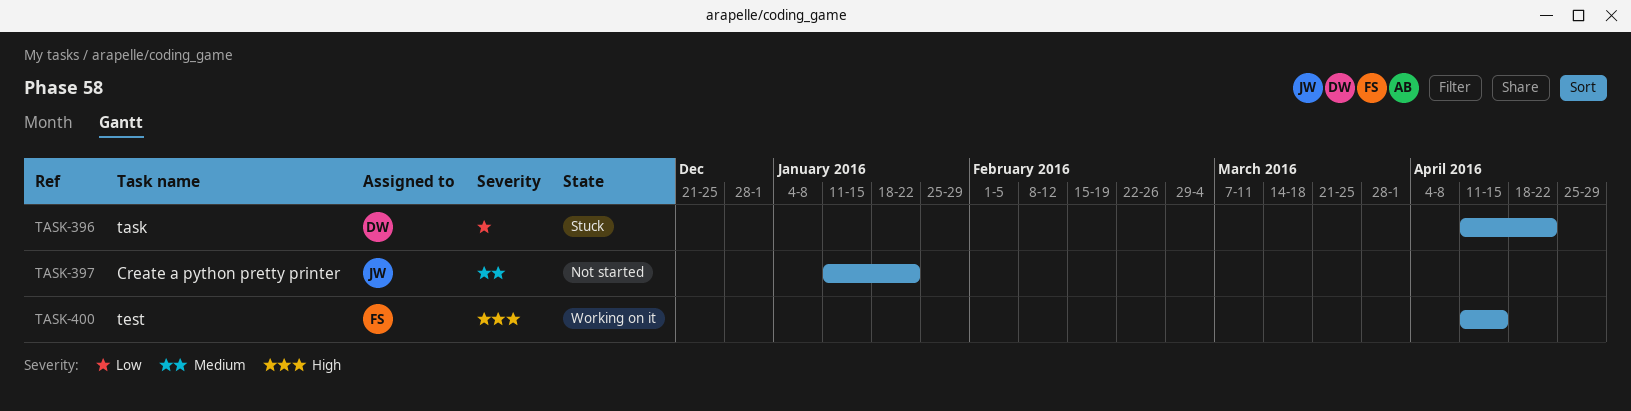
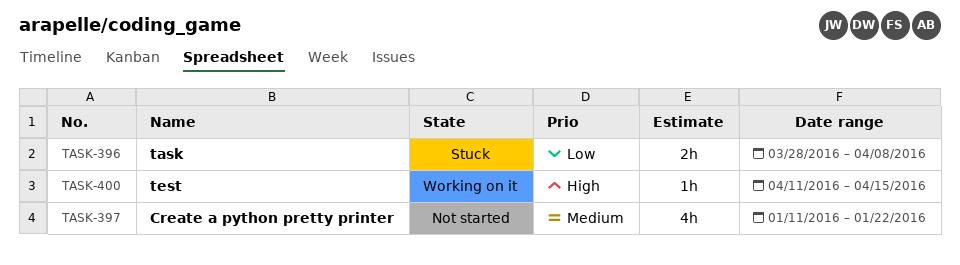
TASK-396, start: Apr 11 -> Mar 28
TASK-396, due: Apr 22 -> Apr 8

